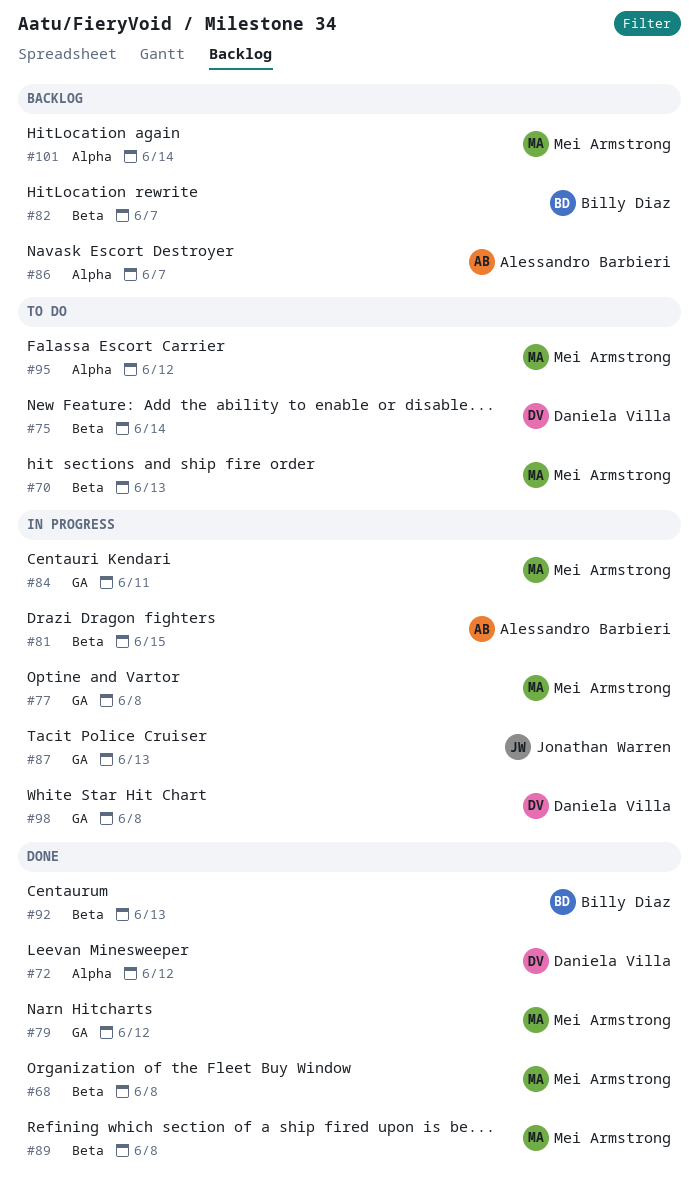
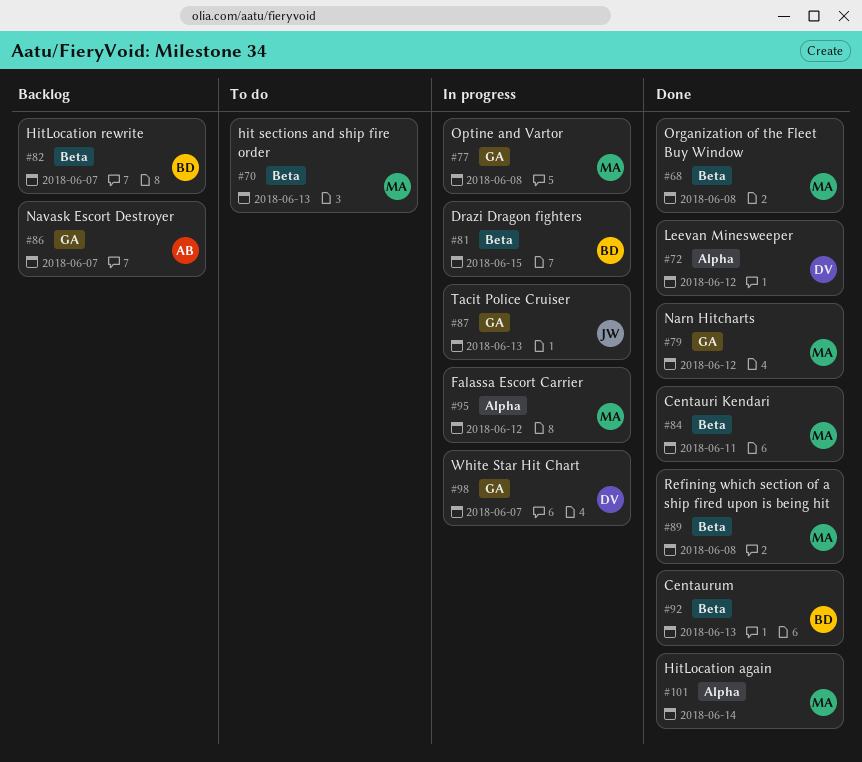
#75: present -> none
#81, owner: Alessandro Barbieri -> Billy Diaz
#84, status: In progress -> Done
#84, label: GA -> Beta
#86, label: Alpha -> GA
#95, status: To do -> In progress
#98, due: Jun 8 -> Jun 7
#101, status: Backlog -> Done

